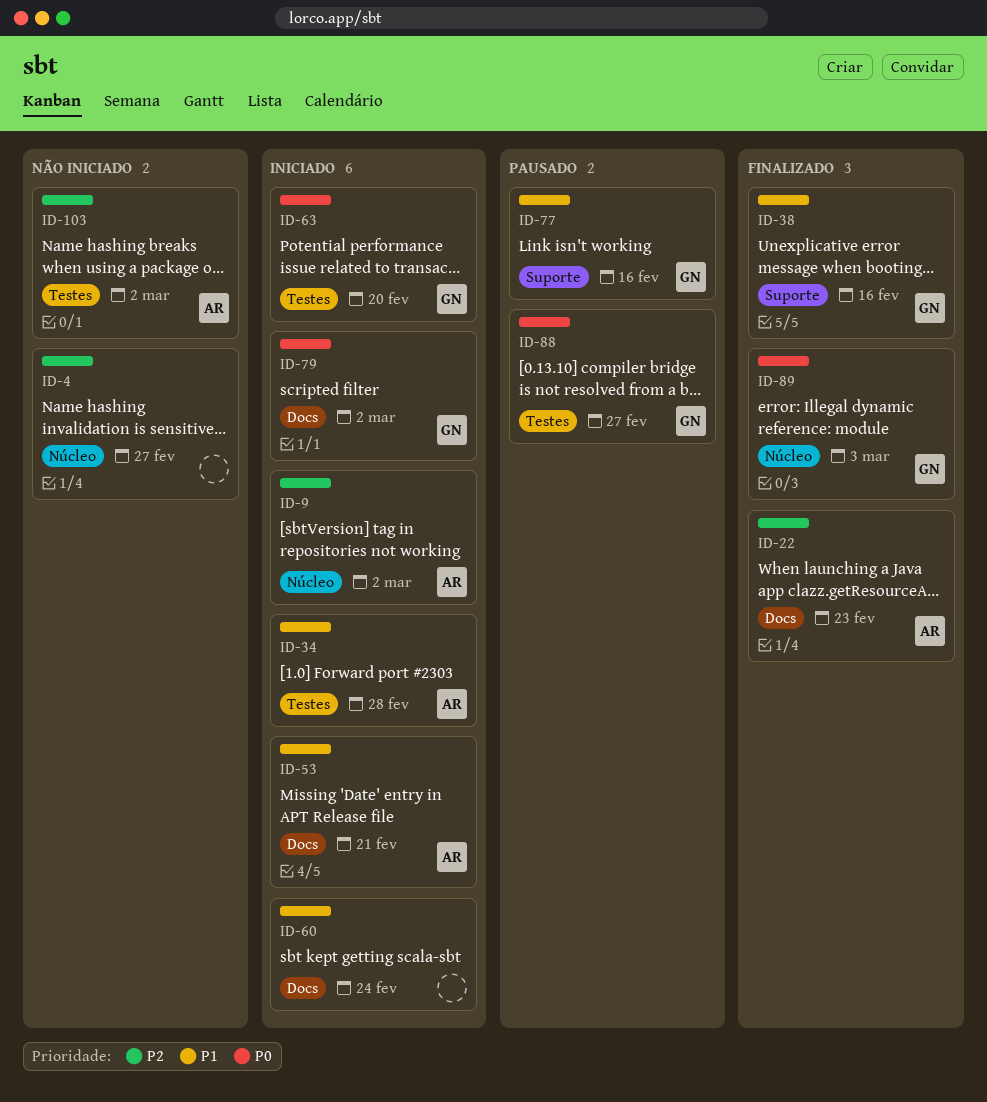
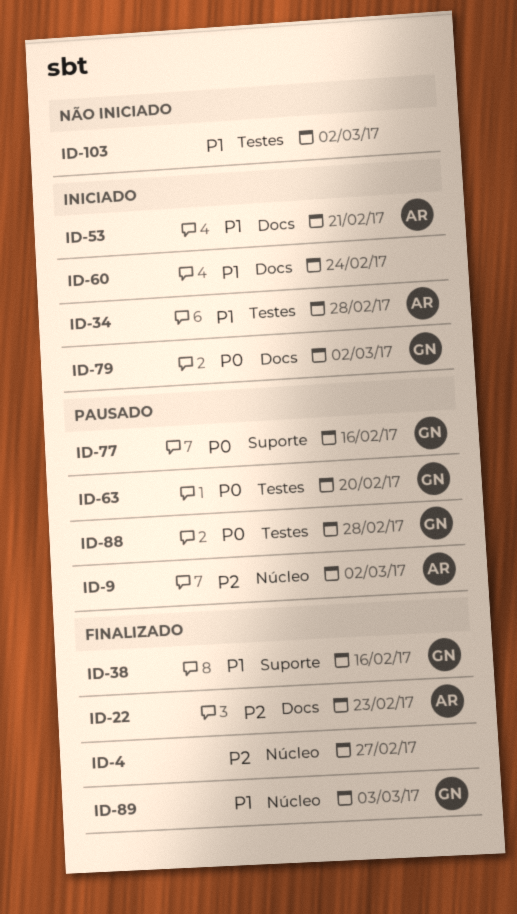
ID-4, status: Não iniciado -> Finalizado
ID-9, status: Iniciado -> Pausado
ID-63, status: Iniciado -> Pausado
ID-77, priority: P1 -> P0
ID-88, due: Feb 27 -> Feb 28
ID-89, priority: P0 -> P1
ID-103, owner: AR -> none
ID-103, priority: P2 -> P1

